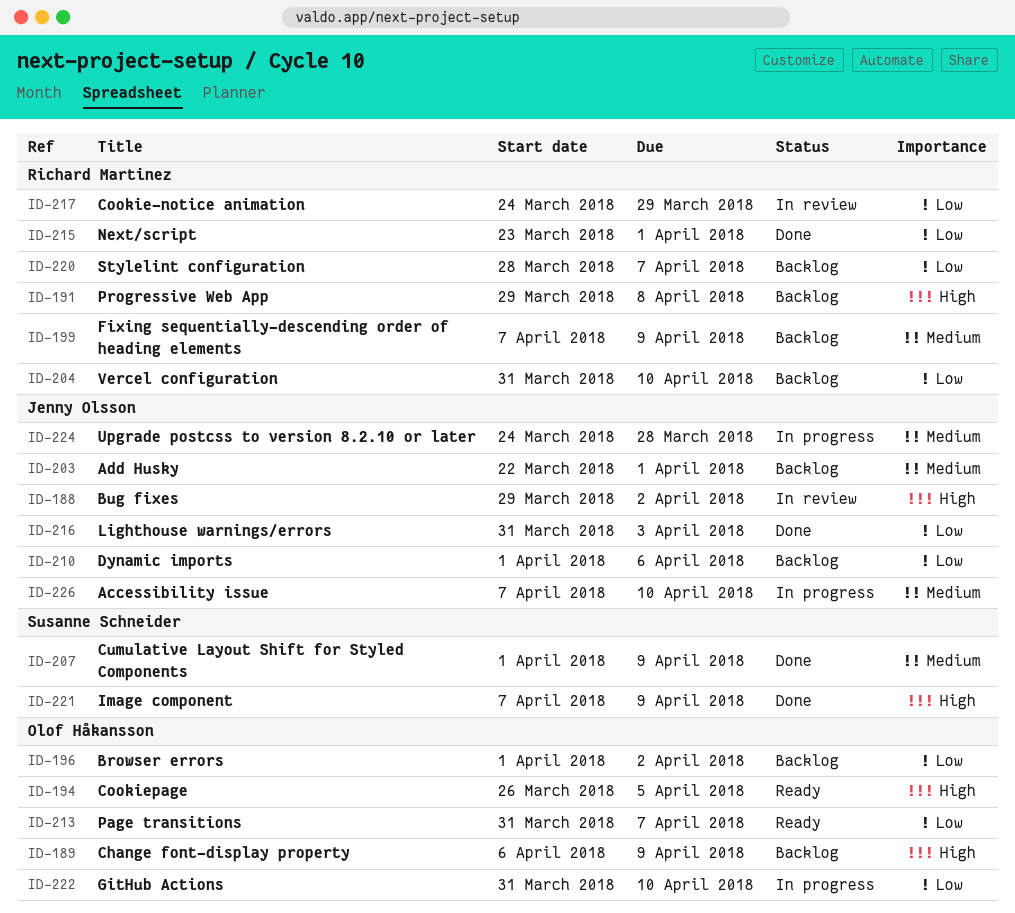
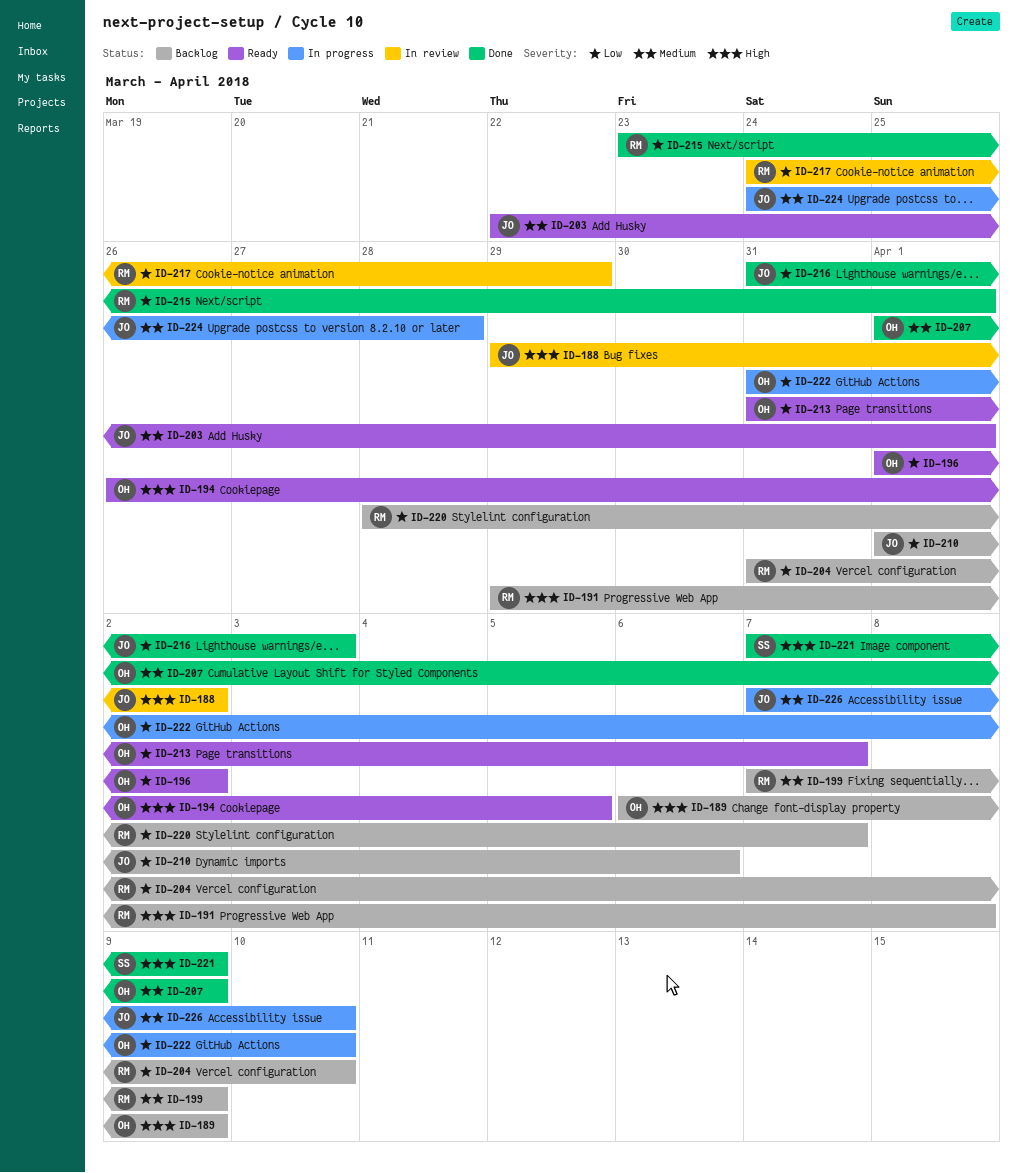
ID-196, status: Backlog -> Ready
ID-203, status: Backlog -> Ready
ID-207, owner: Susanne Schneider -> Olof Håkansson

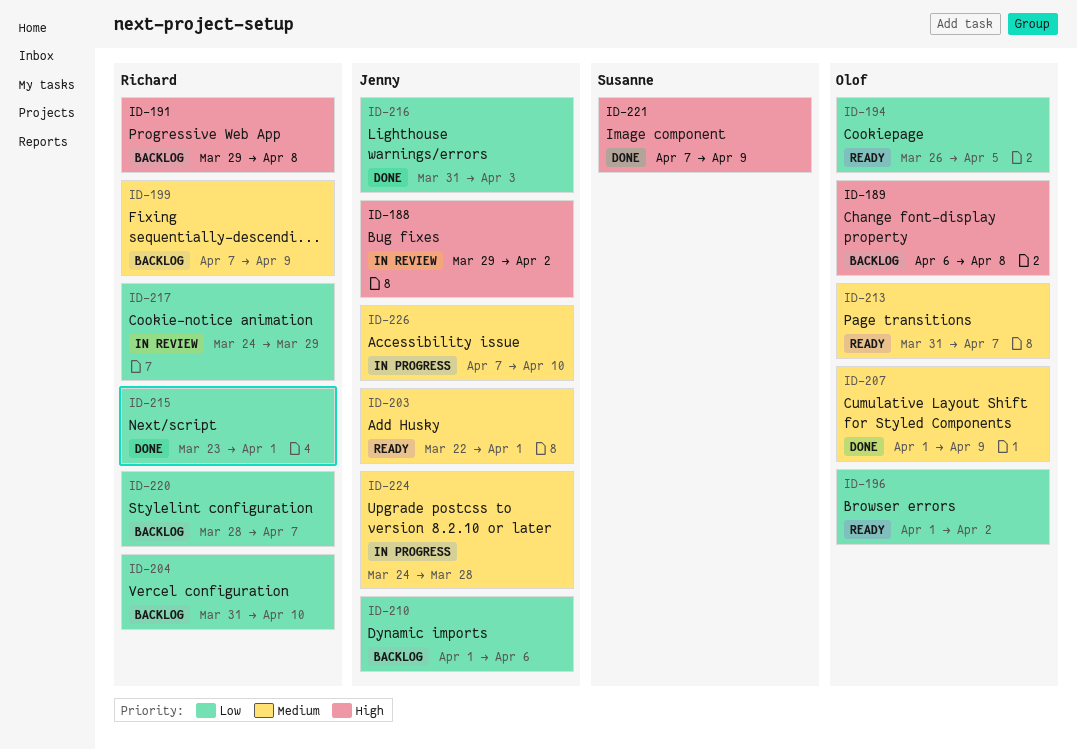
ID-189, due: Apr 9 -> Apr 8
ID-194, priority: High -> Low
ID-213, priority: Low -> Medium
ID-222: present -> none

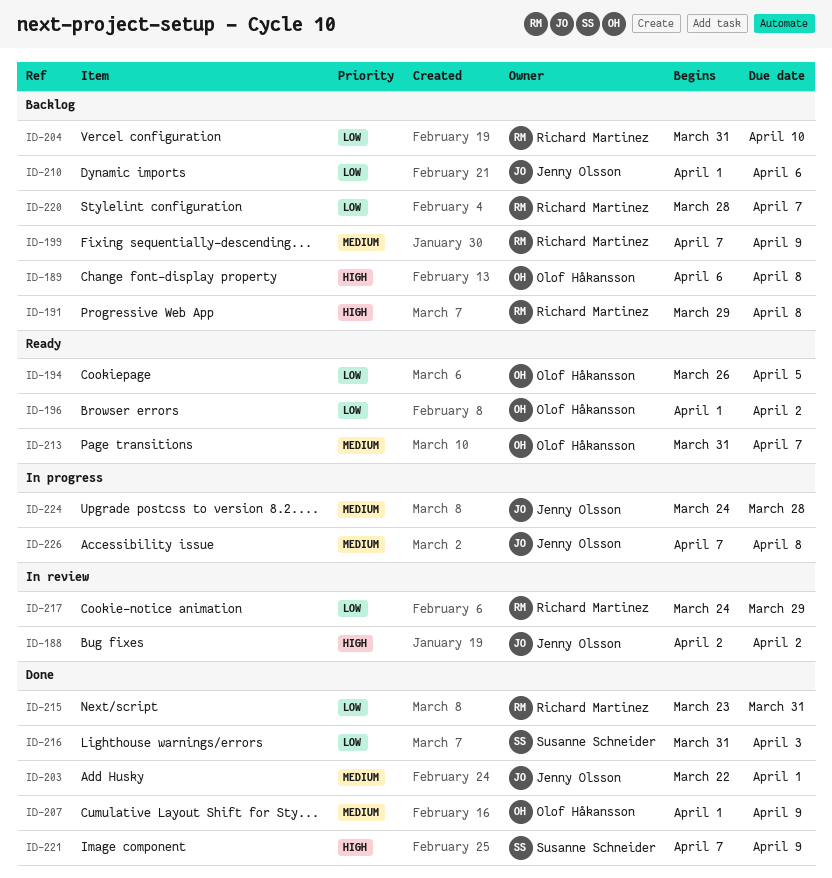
ID-188, start: Mar 29 -> Apr 2
ID-203, status: Ready -> Done
ID-215, due: Apr 1 -> Mar 31
ID-216, owner: Jenny Olsson -> Susanne Schneider
ID-226, due: Apr 10 -> Apr 8

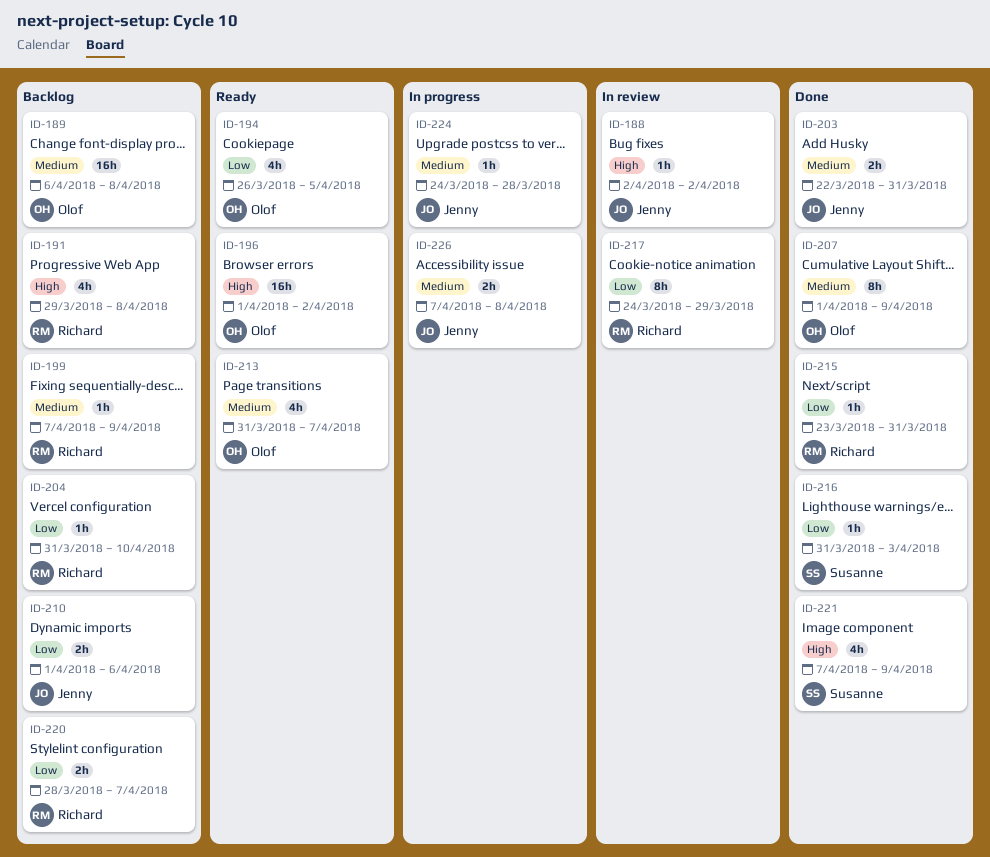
ID-189, priority: High -> Medium
ID-196, priority: Low -> High
ID-203, due: Apr 1 -> Mar 31

